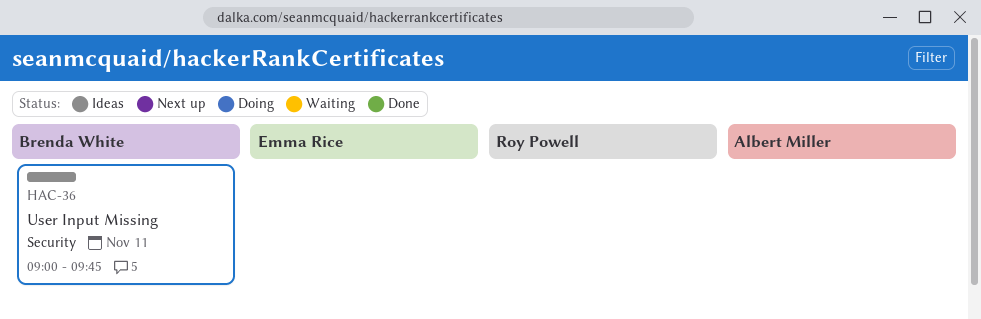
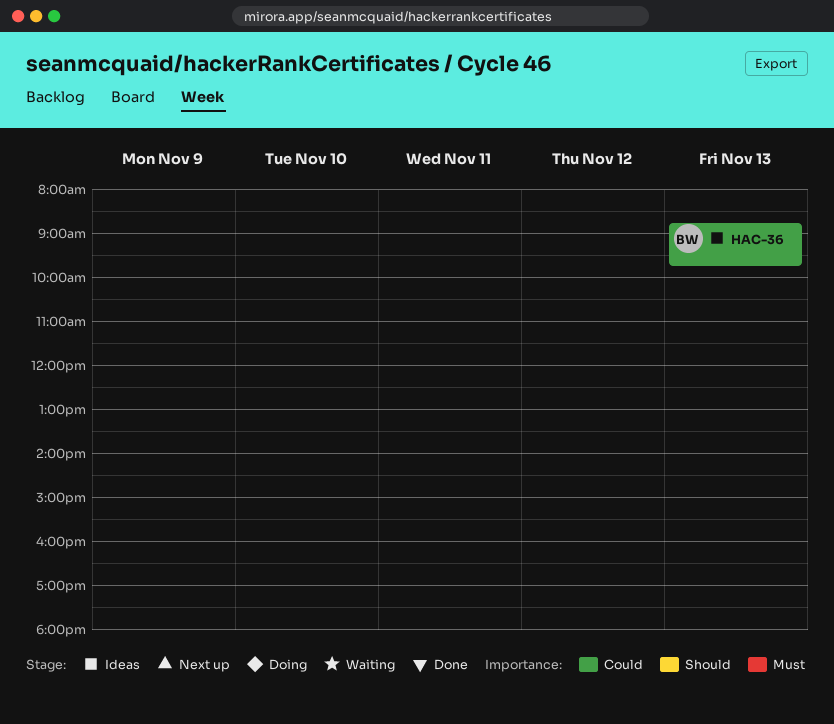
HAC-36, day: Nov 11 -> Nov 13
HAC-36, begins: 09:00 -> 08:45

